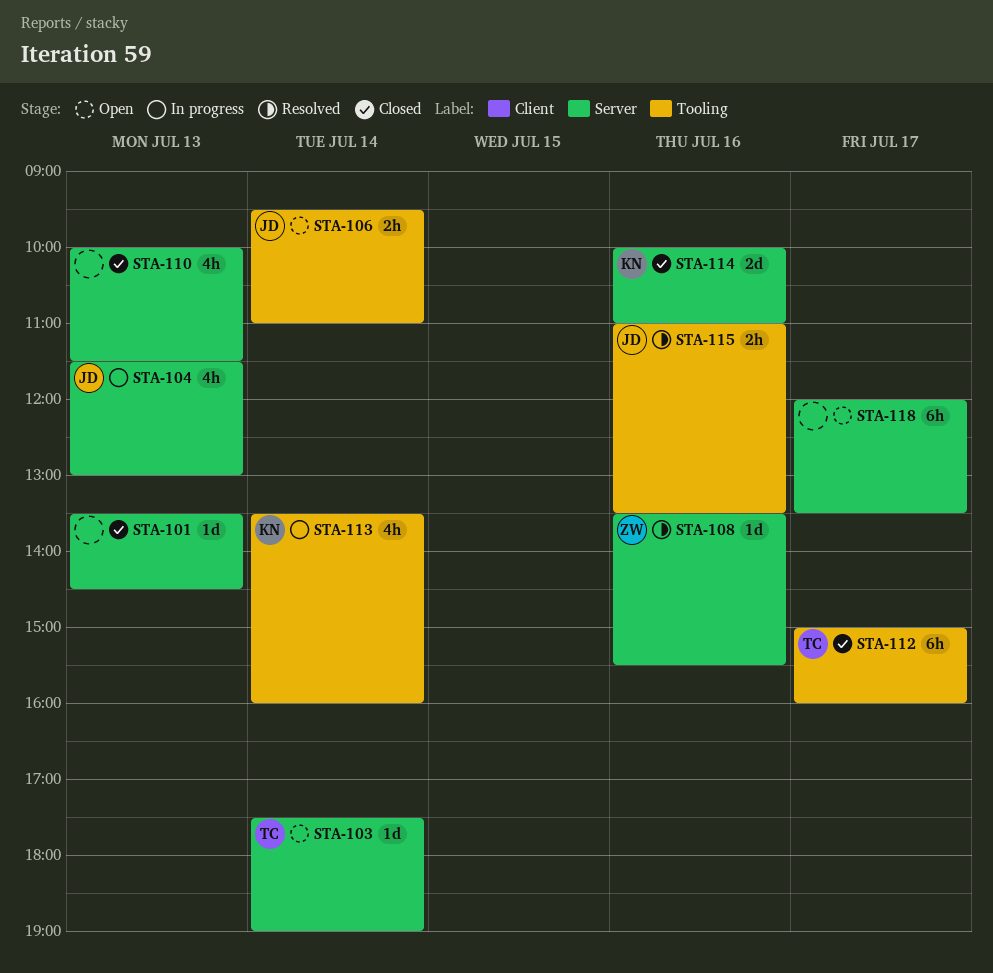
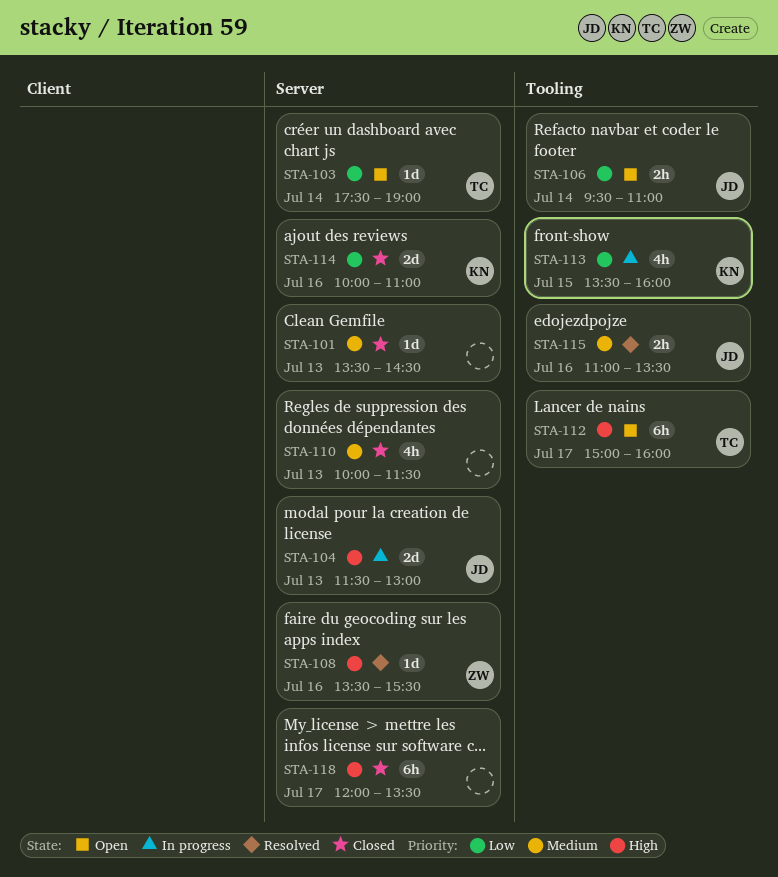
STA-104, estimate: 4h -> 2d
STA-112, status: Closed -> Open
STA-113, day: Jul 14 -> Jul 15
STA-118, status: Open -> Closed

